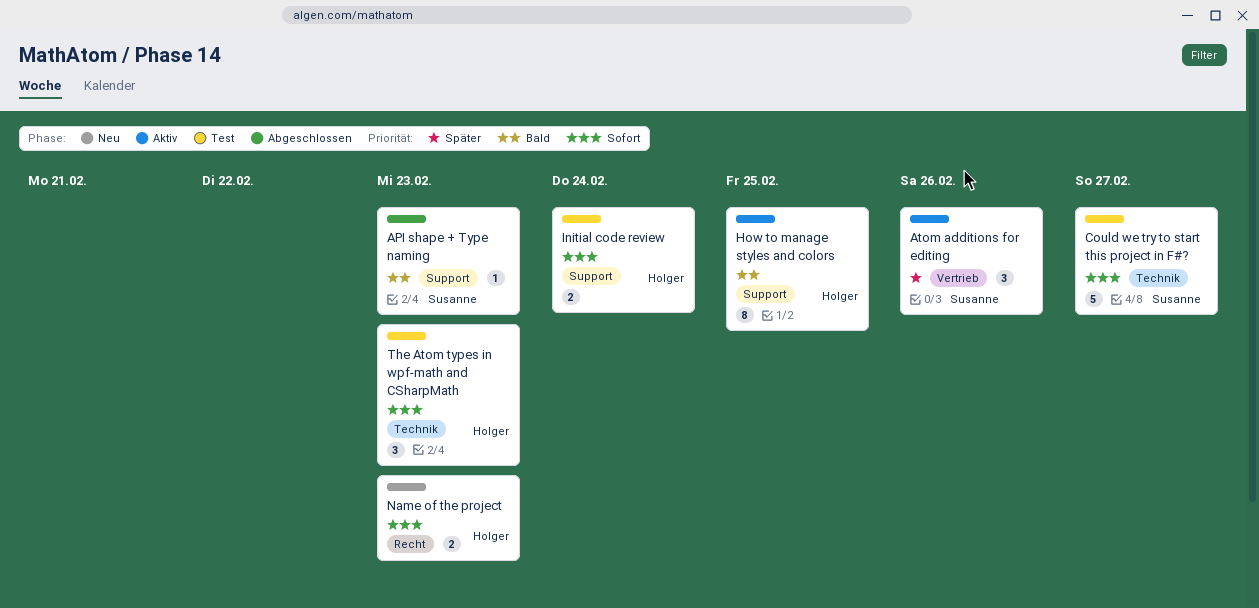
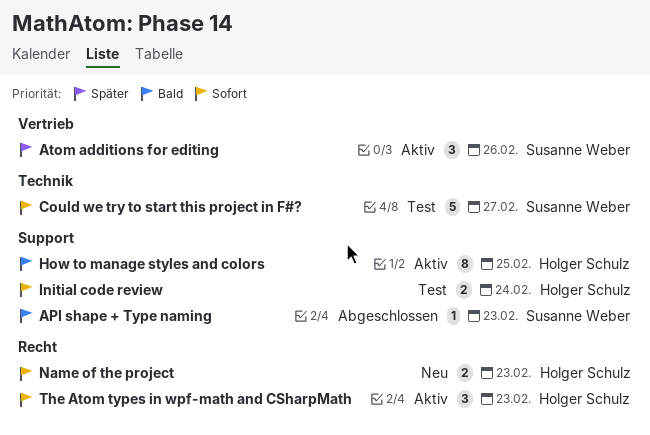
The Atom types in wpf-math and CSharpMath, status: Test -> Aktiv
The Atom types in wpf-math and CSharpMath, label: Technik -> Recht

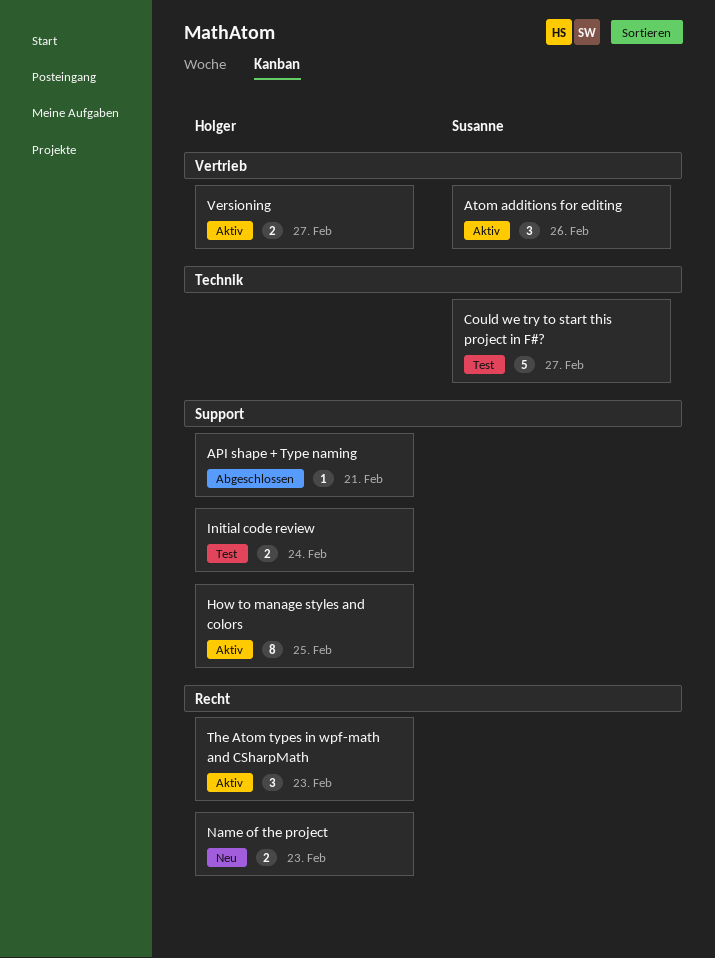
API shape + Type naming, owner: Susanne Weber -> Holger Schulz
API shape + Type naming, due: Feb 23 -> Feb 21
Versioning: none -> present

